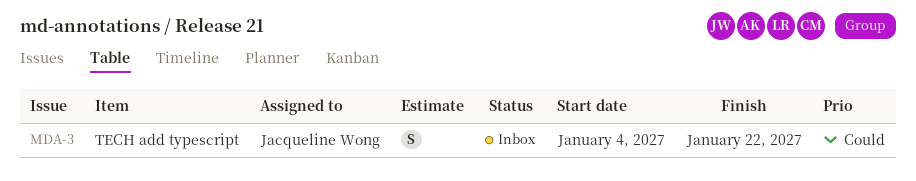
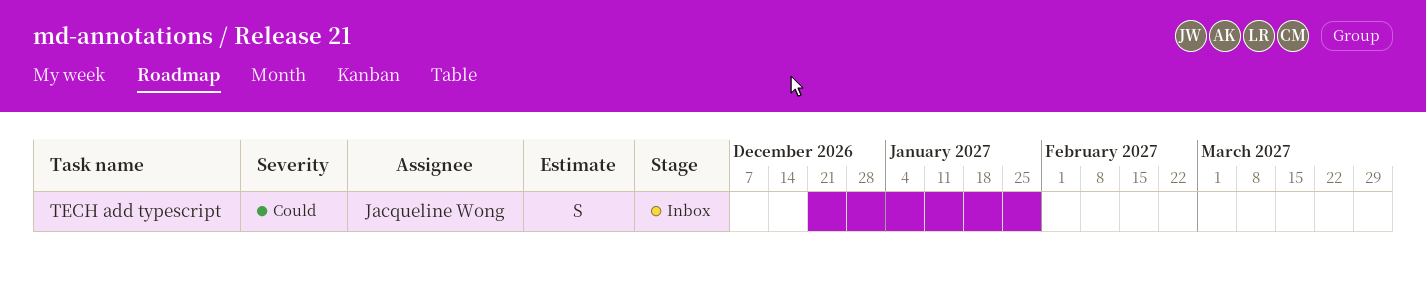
TECH add typescript, start: Jan 4 -> Dec 21
TECH add typescript, due: Jan 22 -> Jan 29

